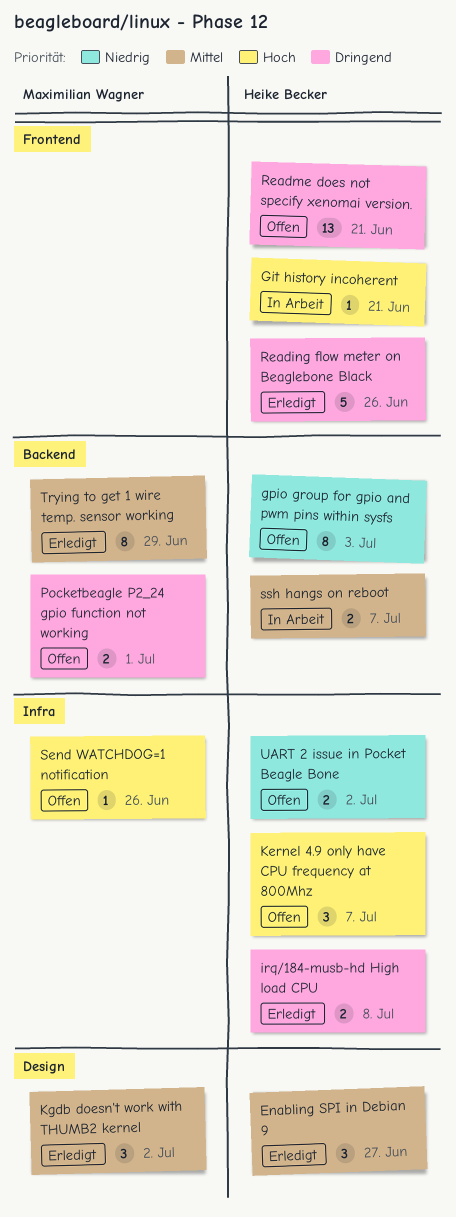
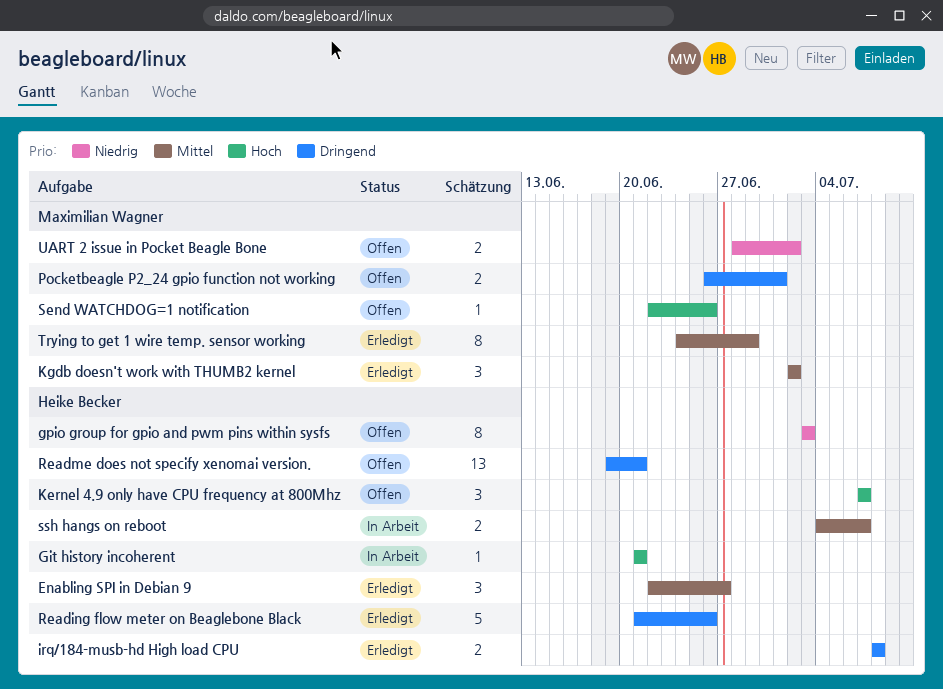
UART 2 issue in Pocket Beagle Bone, owner: Heike Becker -> Maximilian Wagner

